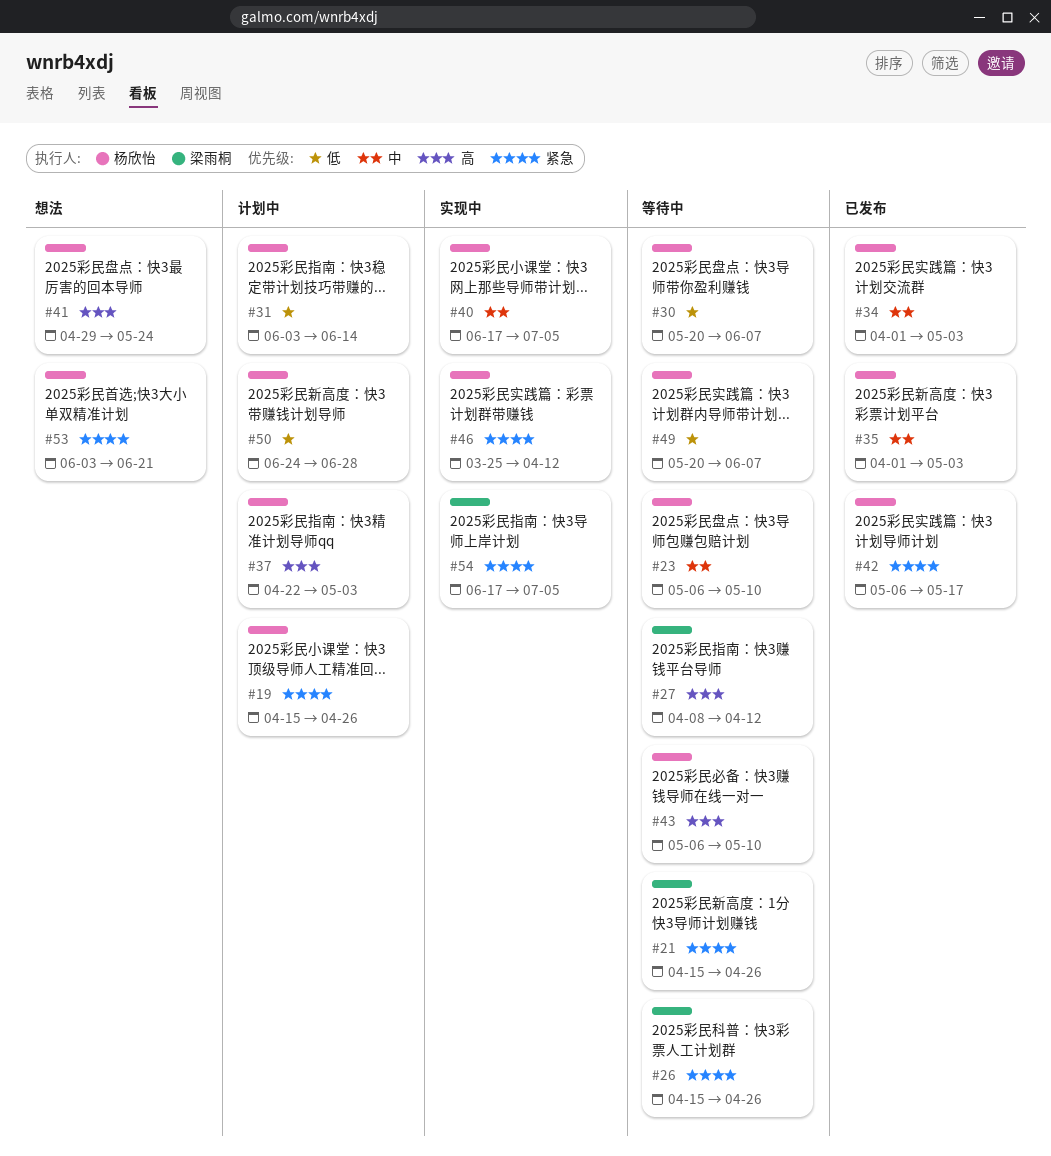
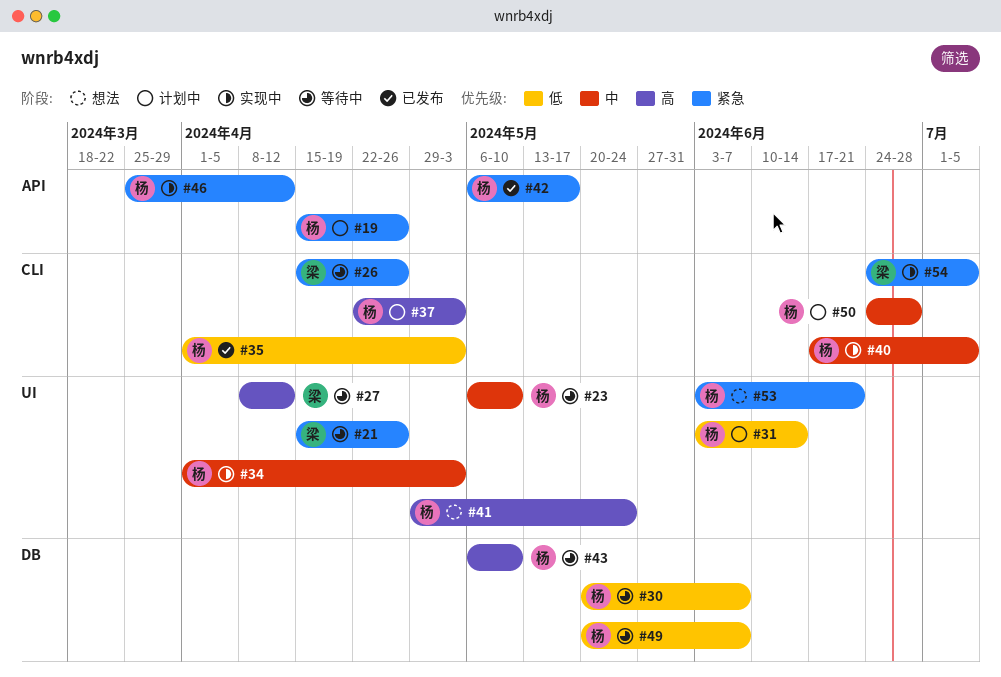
#34, status: 已发布 -> 实现中
#35, priority: 中 -> 低
#50, priority: 低 -> 中
#54, start: Jun 17 -> Jun 24

